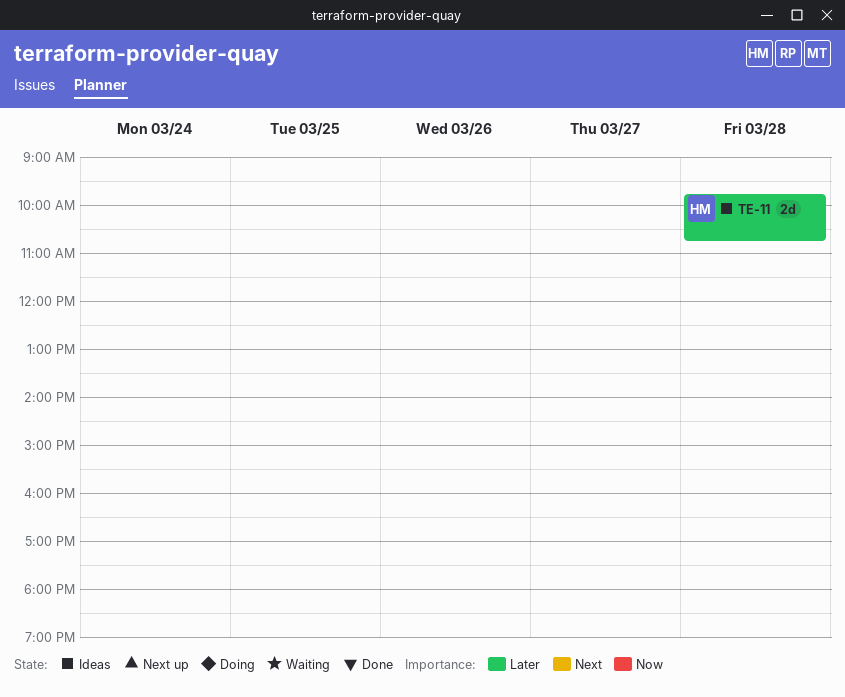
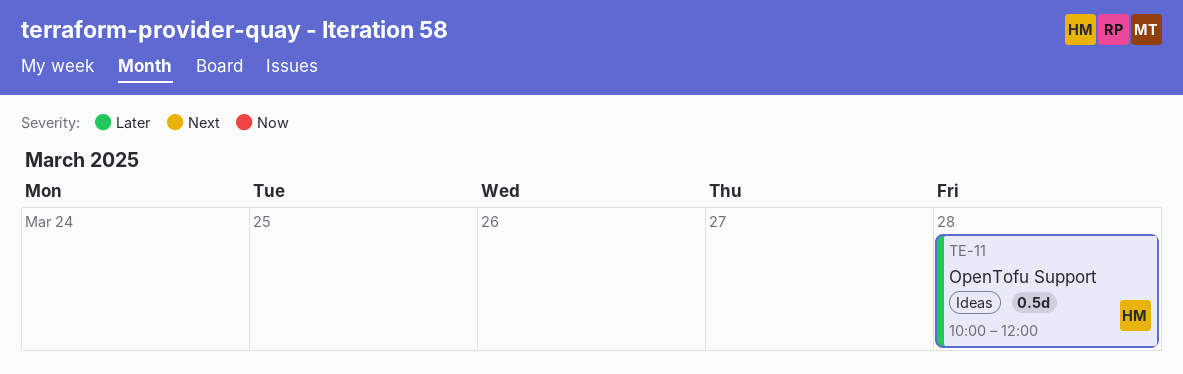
TE-11, estimate: 2d -> 0.5d
TE-11, begins: 09:45 -> 10:00
TE-11, ends: 10:45 -> 12:00

